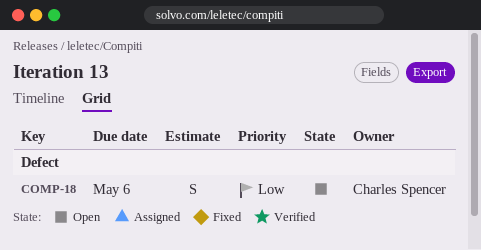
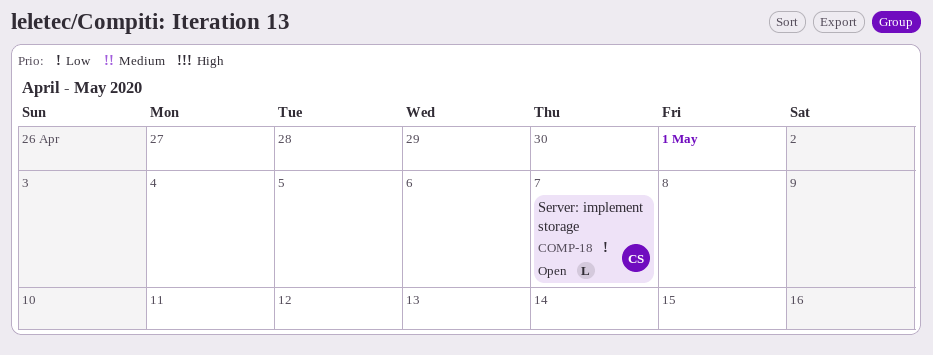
COMP-18, estimate: S -> L
COMP-18, due: May 6 -> May 7

